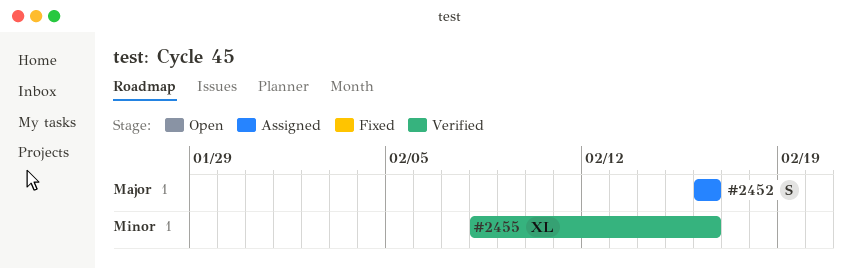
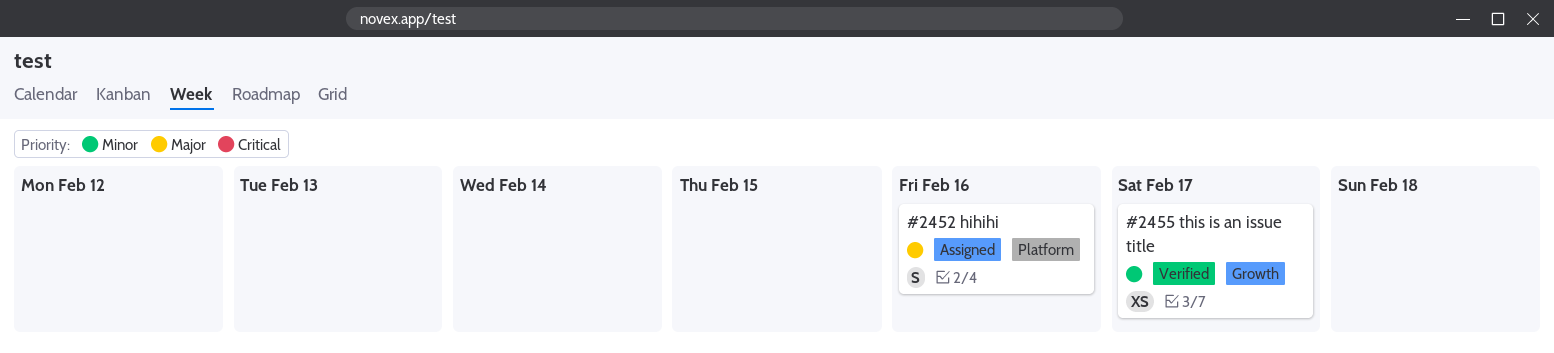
#2455, estimate: XL -> XS
#2455, due: Feb 16 -> Feb 17

